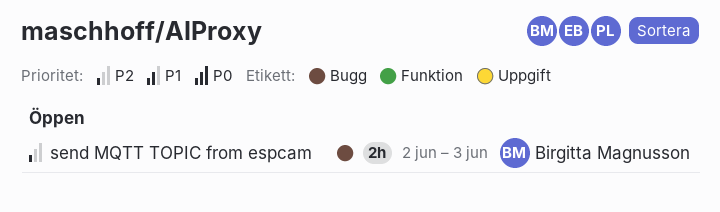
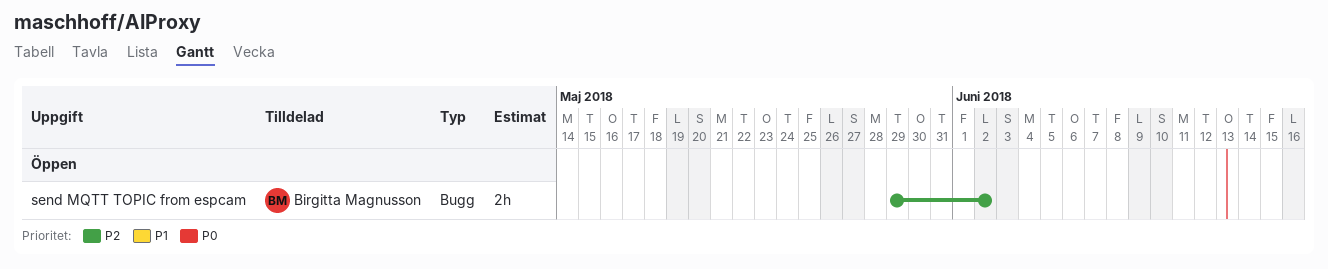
send MQTT TOPIC from espcam, start: Jun 2 -> May 29
send MQTT TOPIC from espcam, due: Jun 3 -> Jun 2

